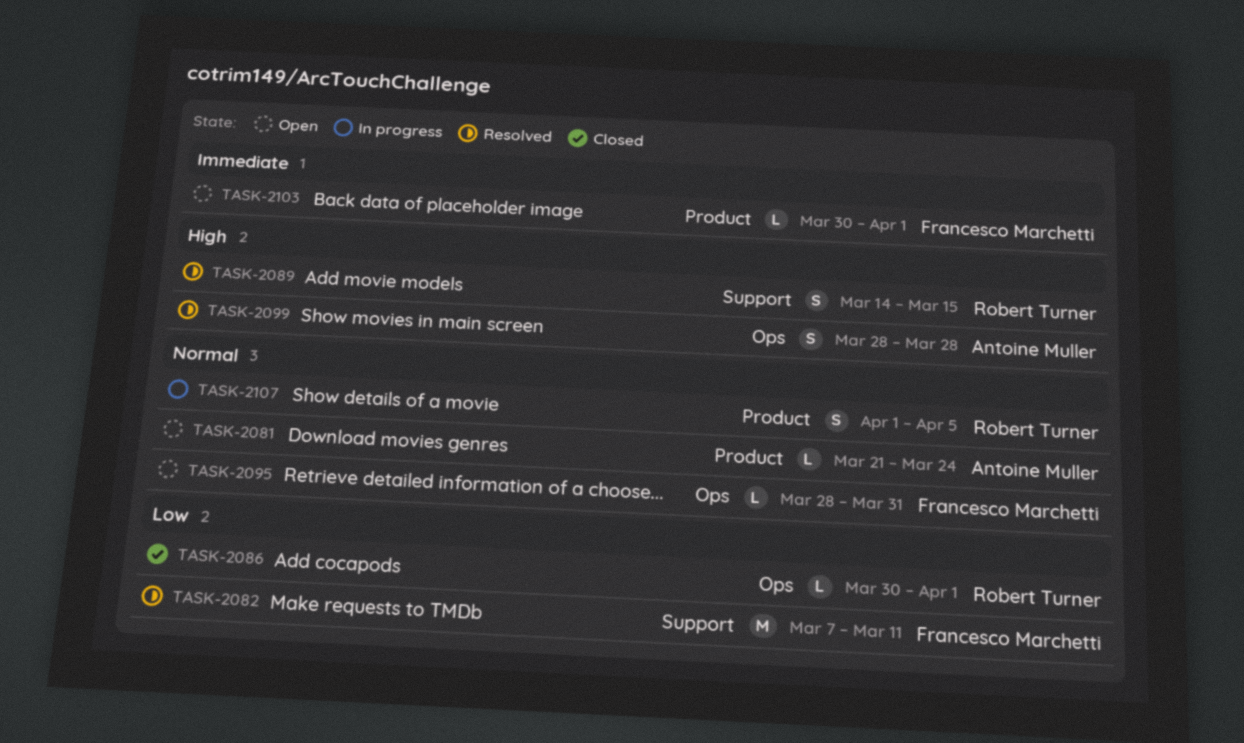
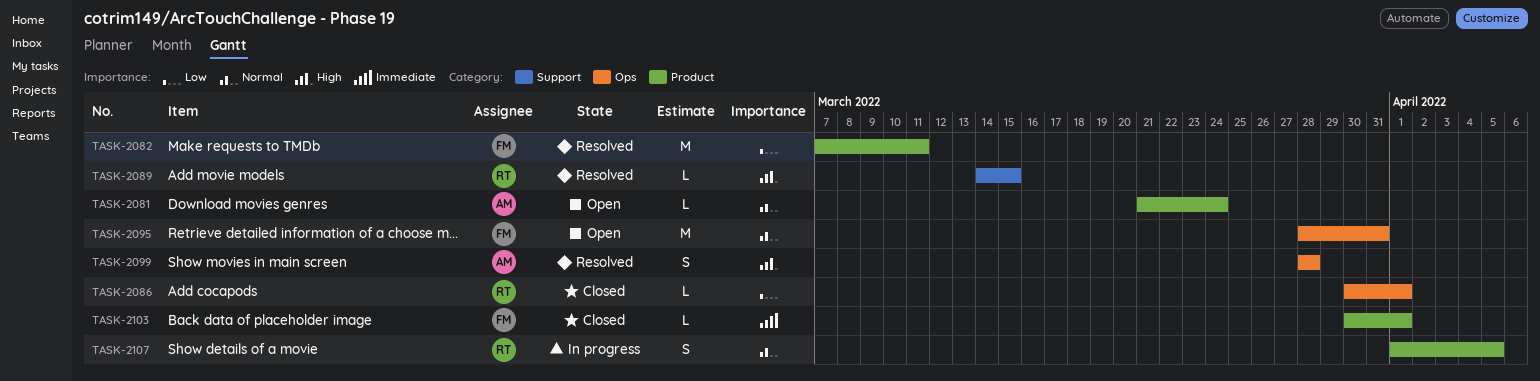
TASK-2082, label: Support -> Product
TASK-2089, estimate: S -> L
TASK-2095, estimate: L -> M
TASK-2103, status: Open -> Closed

